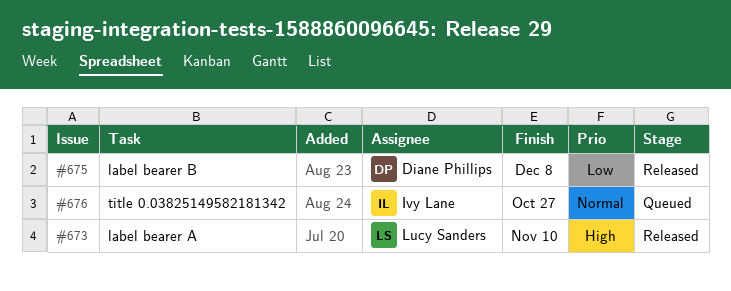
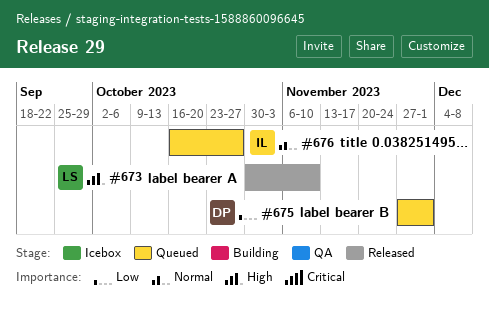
#675, status: Released -> Queued
#675, due: Dec 8 -> Dec 1

